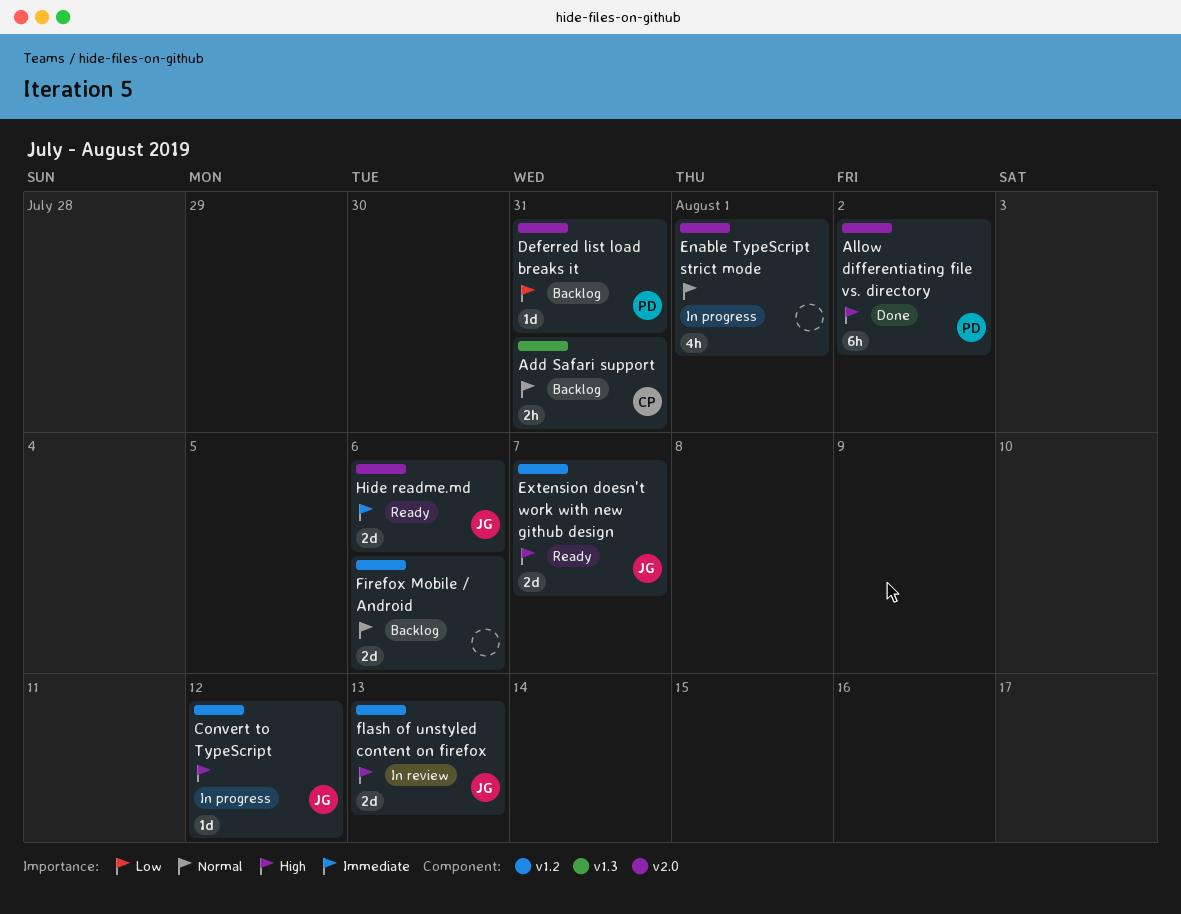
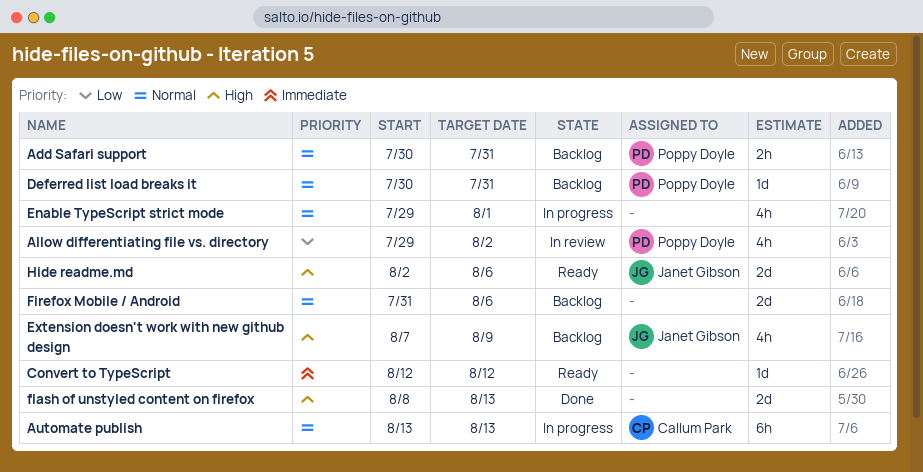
Add Safari support, owner: Callum Park -> Poppy Doyle
Allow differentiating file vs. directory, status: Done -> In review
Allow differentiating file vs. directory, priority: High -> Low
Allow differentiating file vs. directory, estimate: 6h -> 4h
Automate publish: none -> present
Convert to TypeScript, status: In progress -> Ready
Convert to TypeScript, owner: Janet Gibson -> none
Convert to TypeScript, priority: High -> Immediate
Deferred list load breaks it, priority: Low -> Normal
Extension doesn't work with new github design, status: Ready -> Backlog
Extension doesn't work with new github design, estimate: 2d -> 4h
Extension doesn't work with new github design, due: Aug 7 -> Aug 9
flash of unstyled content on firefox, status: In review -> Done
flash of unstyled content on firefox, owner: Janet Gibson -> none
Hide readme.md, priority: Immediate -> High

